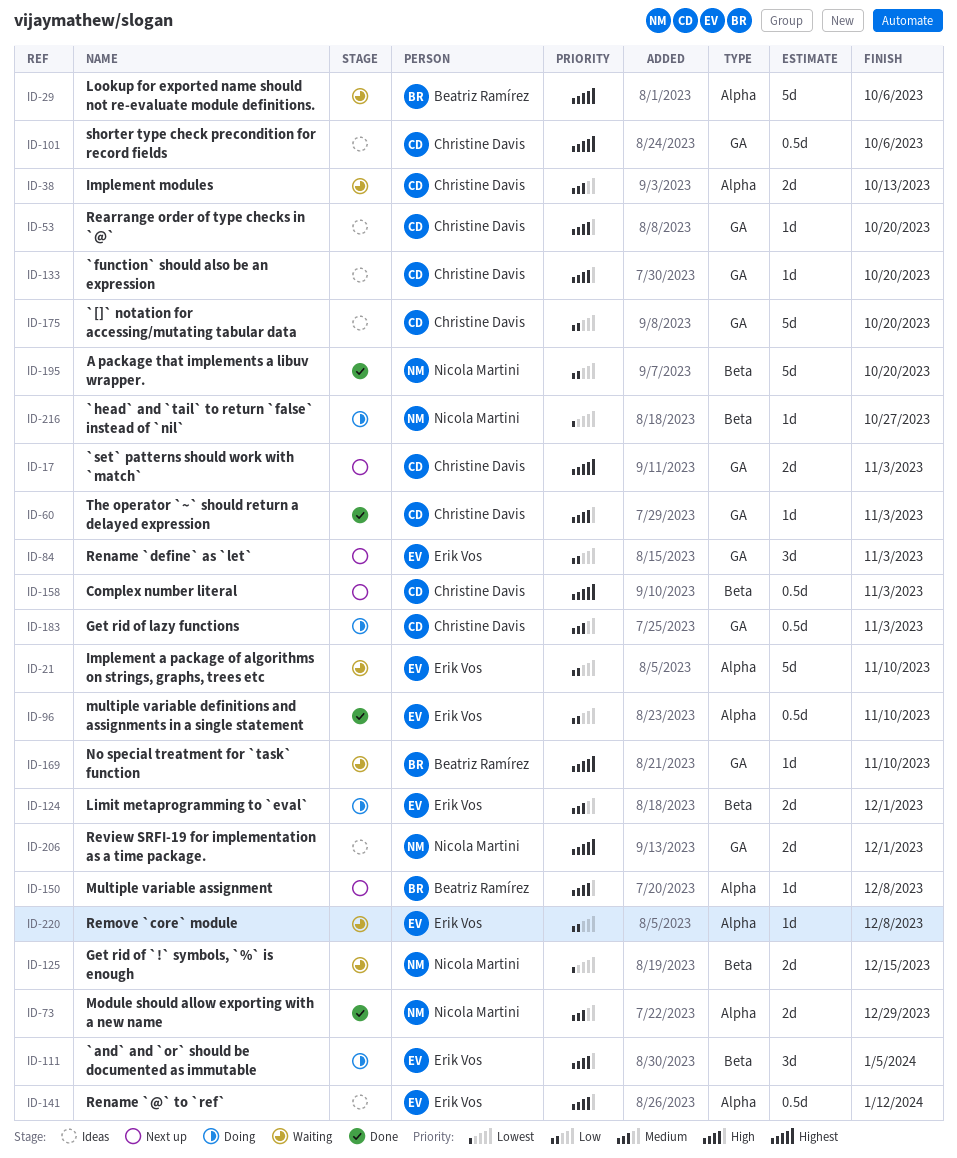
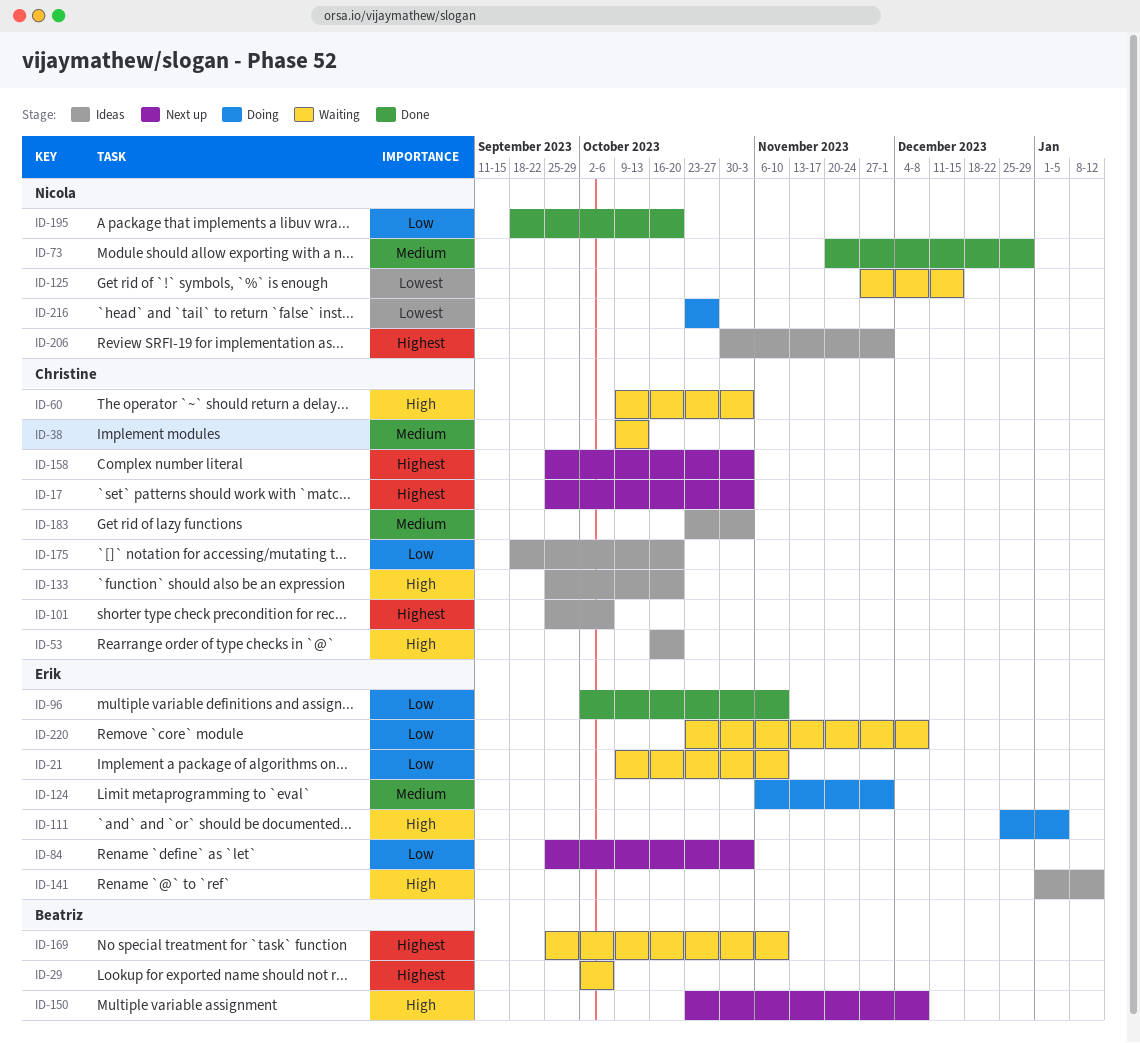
ID-60, status: Done -> Waiting
ID-183, status: Doing -> Ideas

